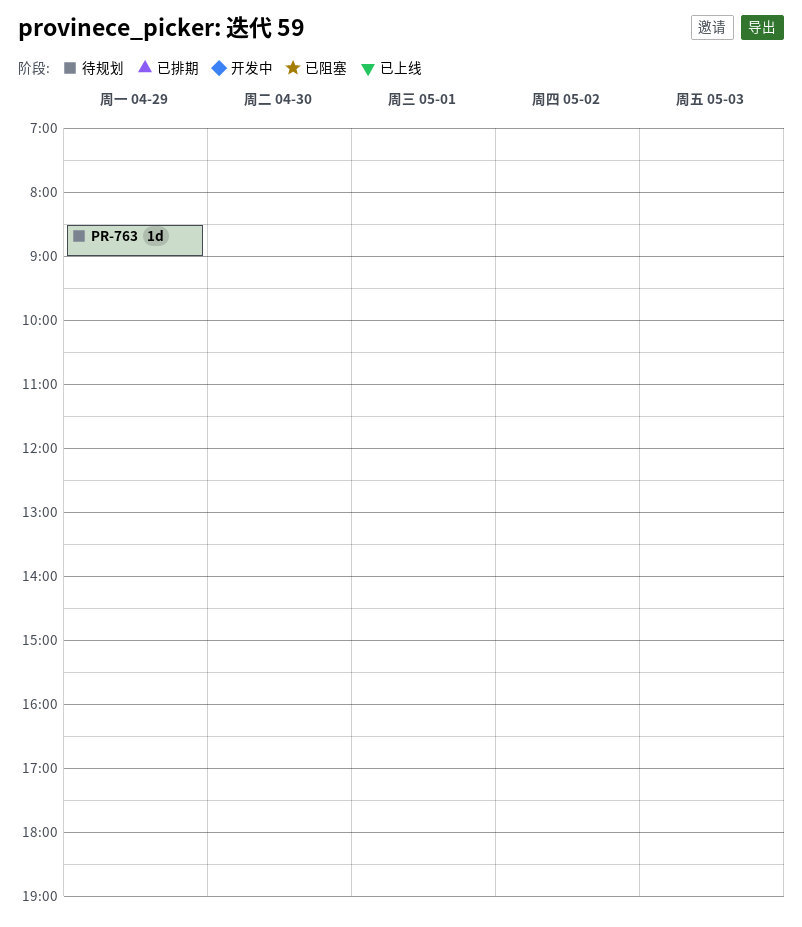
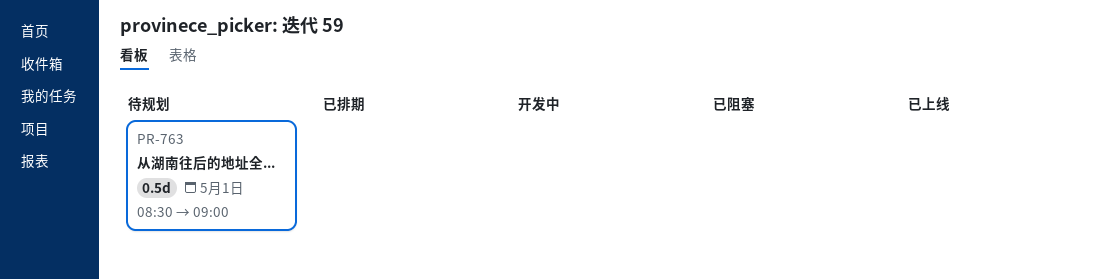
PR-763, estimate: 1d -> 0.5d
PR-763, day: Apr 29 -> May 1

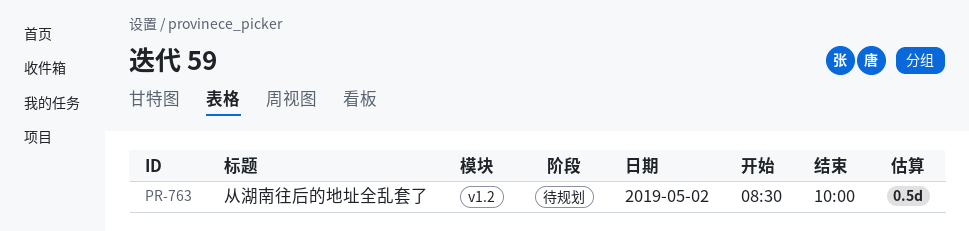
PR-763, day: May 1 -> May 2
PR-763, ends: 09:00 -> 10:00

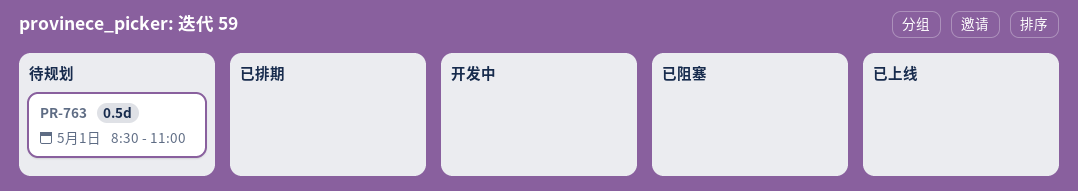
PR-763, day: May 2 -> May 1
PR-763, ends: 10:00 -> 11:00

